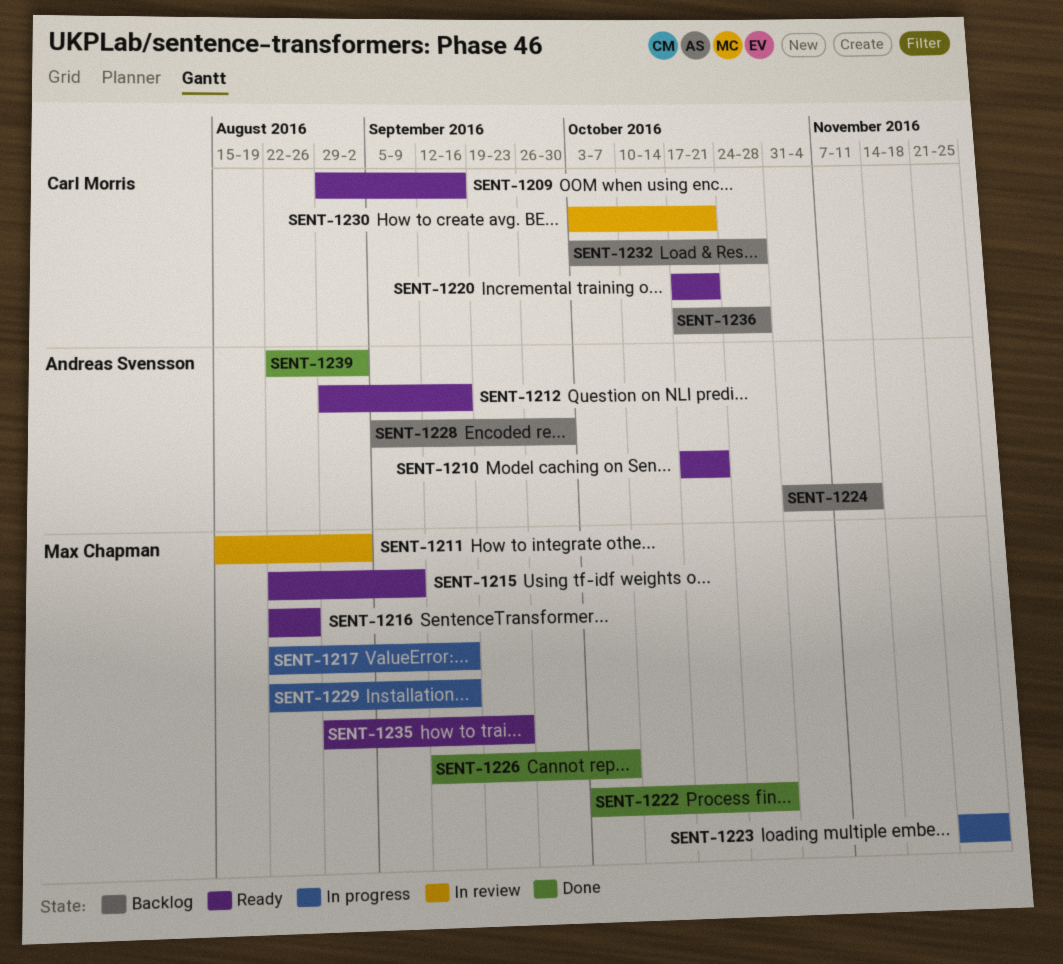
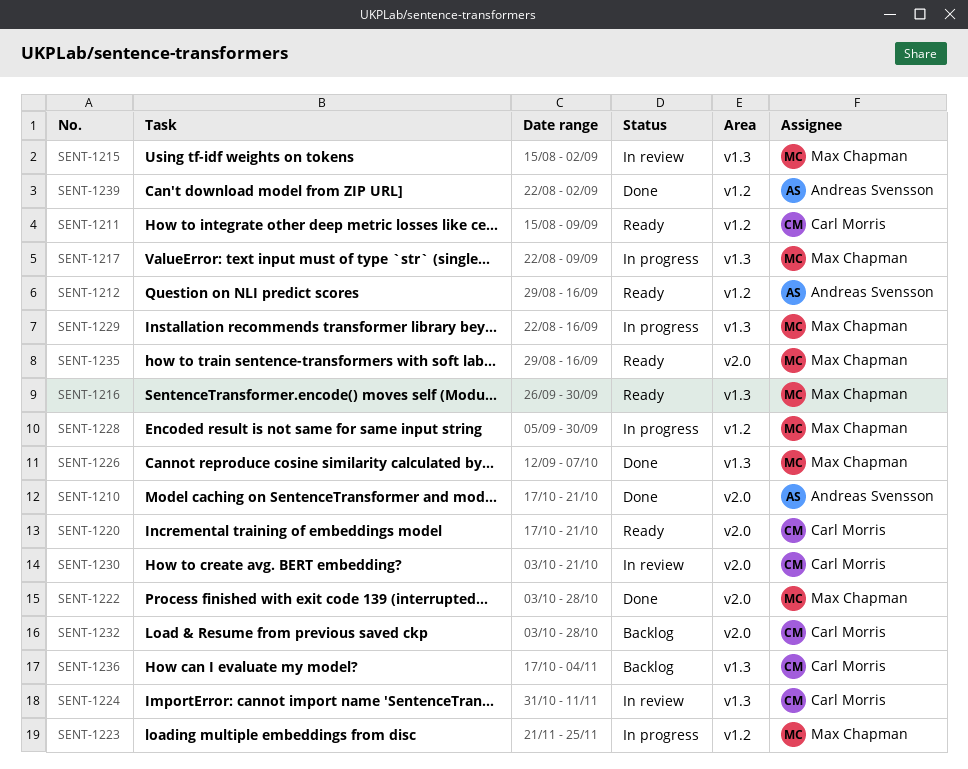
SENT-1209: present -> none
SENT-1210, status: Ready -> Done
SENT-1211, status: In review -> Ready
SENT-1211, owner: Max Chapman -> Carl Morris
SENT-1211, due: Sep 2 -> Sep 9
SENT-1215, status: Ready -> In review
SENT-1215, start: Aug 22 -> Aug 15
SENT-1215, due: Sep 9 -> Sep 2
SENT-1216, start: Aug 22 -> Sep 26
SENT-1216, due: Aug 26 -> Sep 30
SENT-1217, due: Sep 16 -> Sep 9
SENT-1224, status: Backlog -> In review
SENT-1224, owner: Andreas Svensson -> Carl Morris
SENT-1228, status: Backlog -> In progress
SENT-1228, owner: Andreas Svensson -> Max Chapman
SENT-1235, due: Sep 23 -> Sep 16
SENT-1236, due: Oct 28 -> Nov 4

